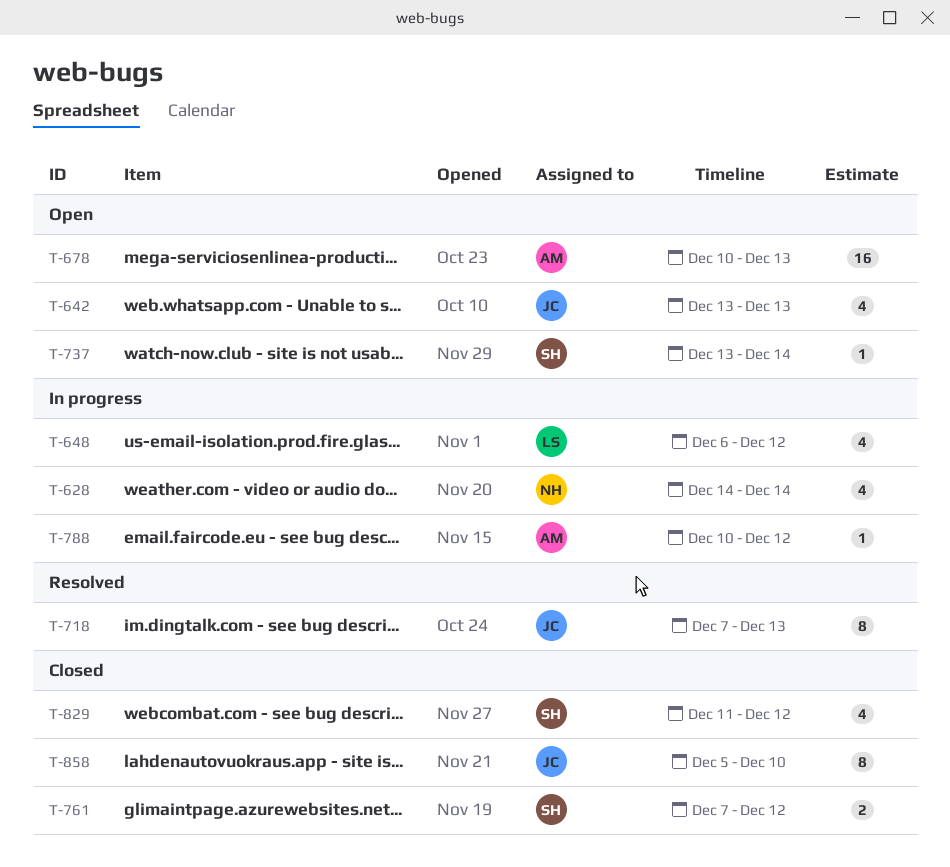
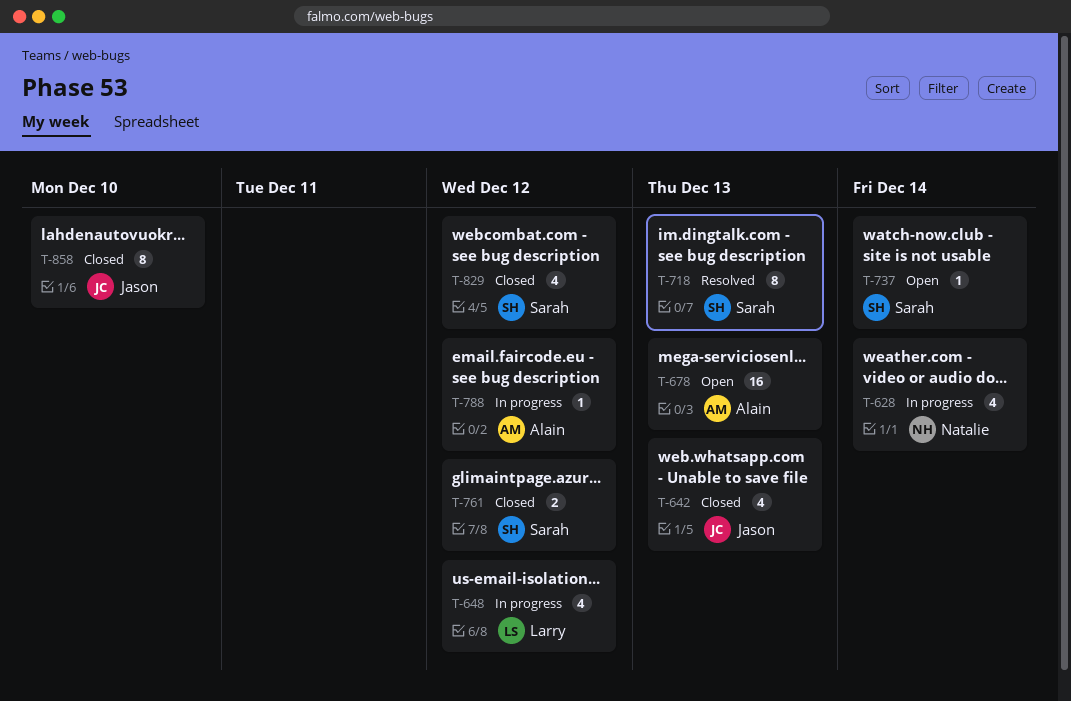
T-642, status: Open -> Closed
T-718, owner: Jason -> Sarah

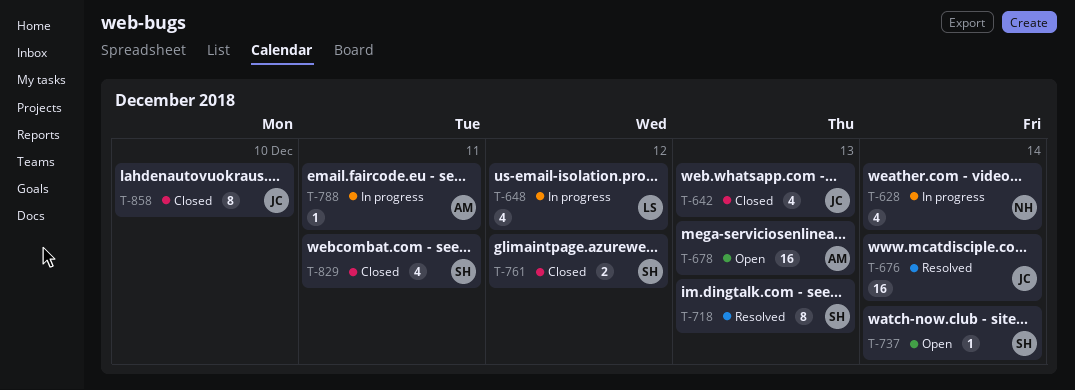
T-676: none -> present
T-788, due: Dec 12 -> Dec 11
T-829, due: Dec 12 -> Dec 11

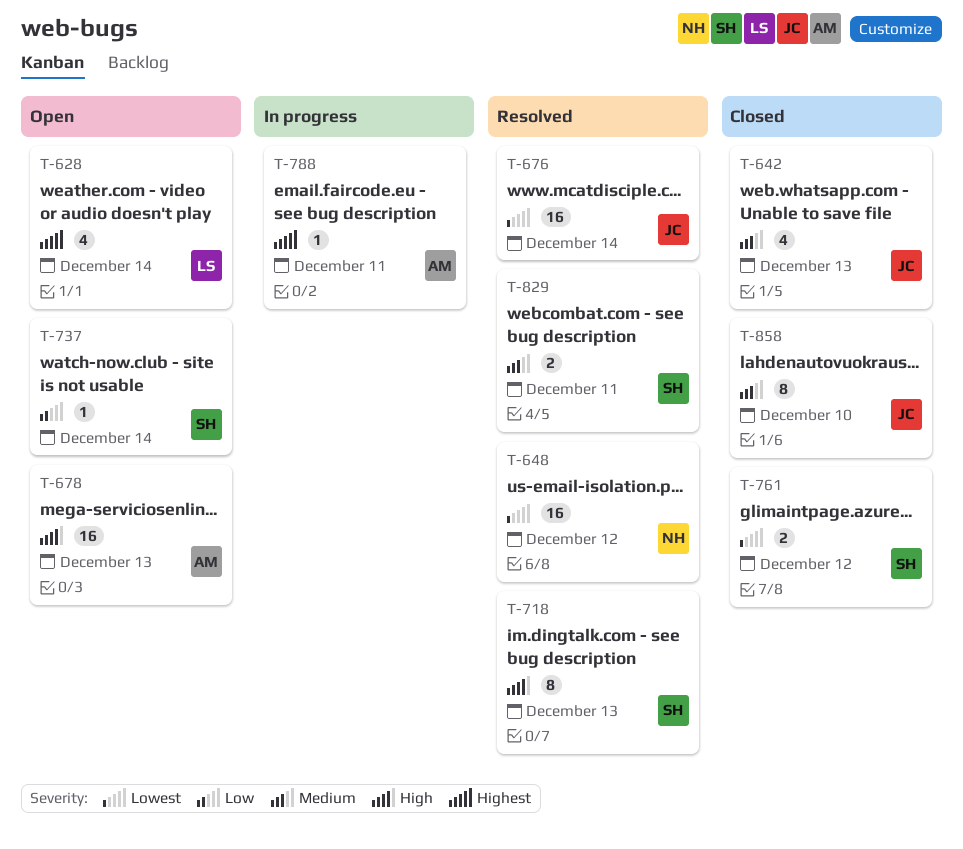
T-628, status: In progress -> Open
T-628, owner: NH -> LS
T-648, status: In progress -> Resolved
T-648, owner: LS -> NH
T-648, estimate: 4 -> 16
T-829, status: Closed -> Resolved
T-829, estimate: 4 -> 2

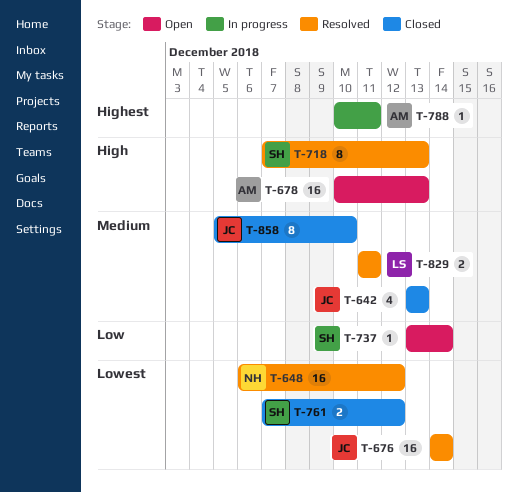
T-628: present -> none
T-829, owner: SH -> LS

